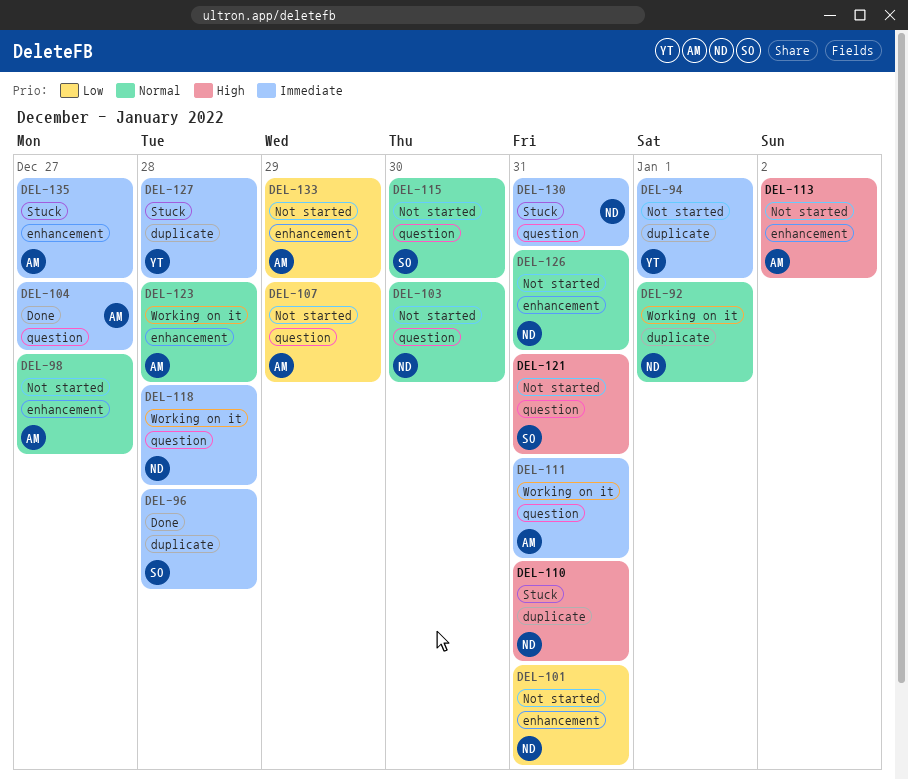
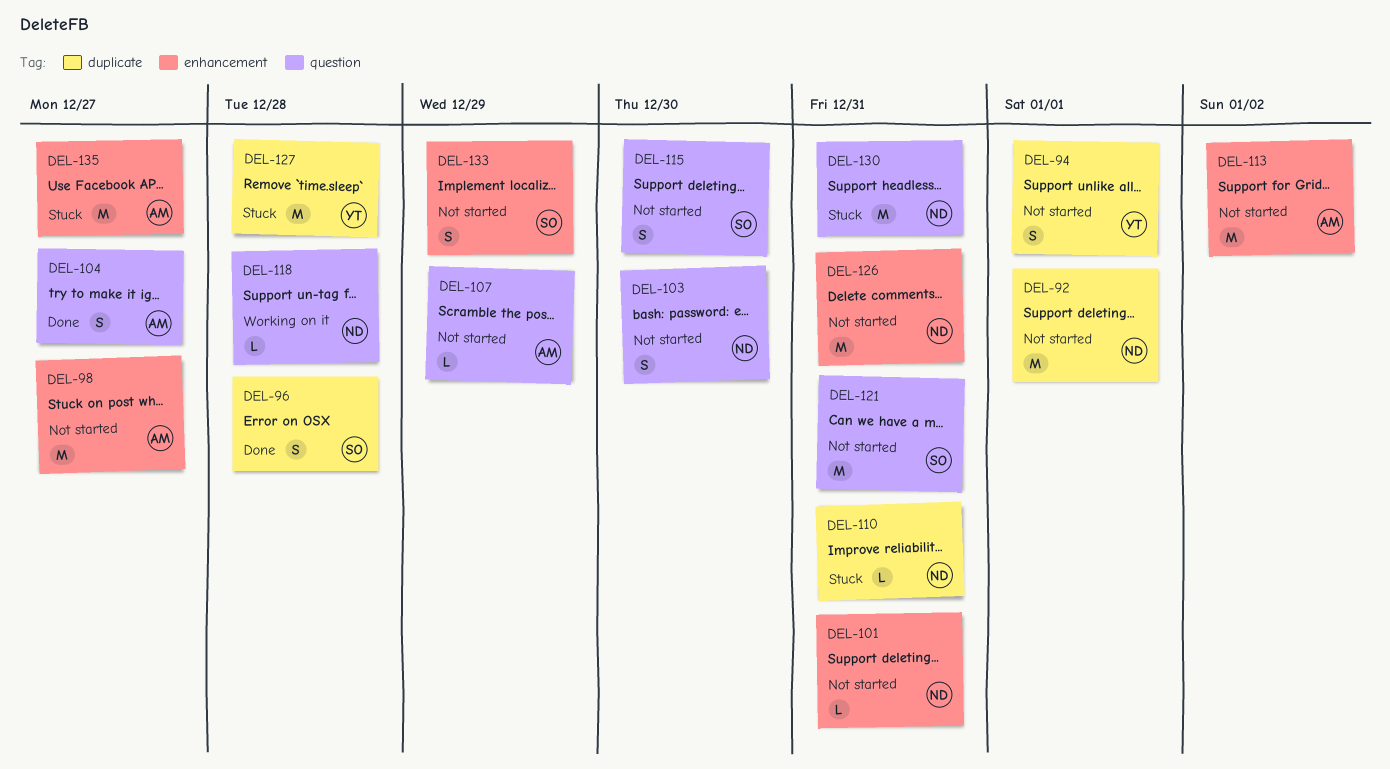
DEL-92, status: Working on it -> Not started
DEL-111: present -> none
DEL-123: present -> none
DEL-133, owner: AM -> SO

